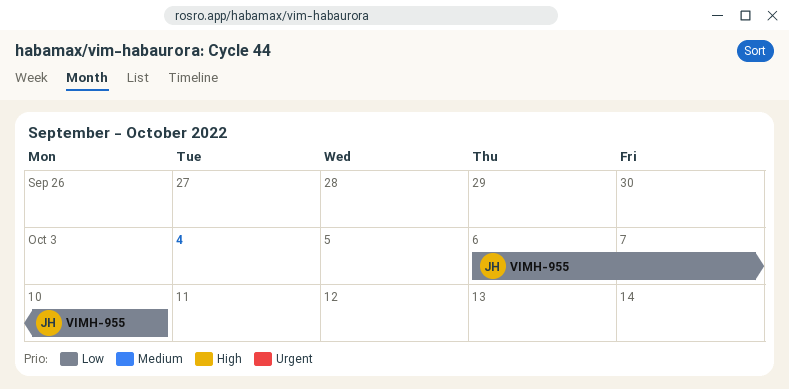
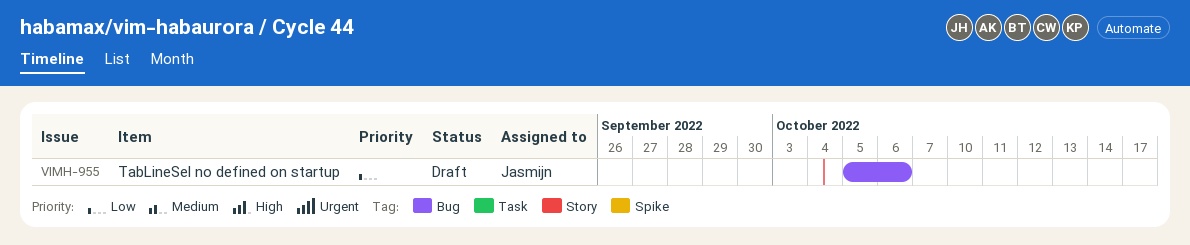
VIMH-955, start: Oct 6 -> Oct 5
VIMH-955, due: Oct 10 -> Oct 6

